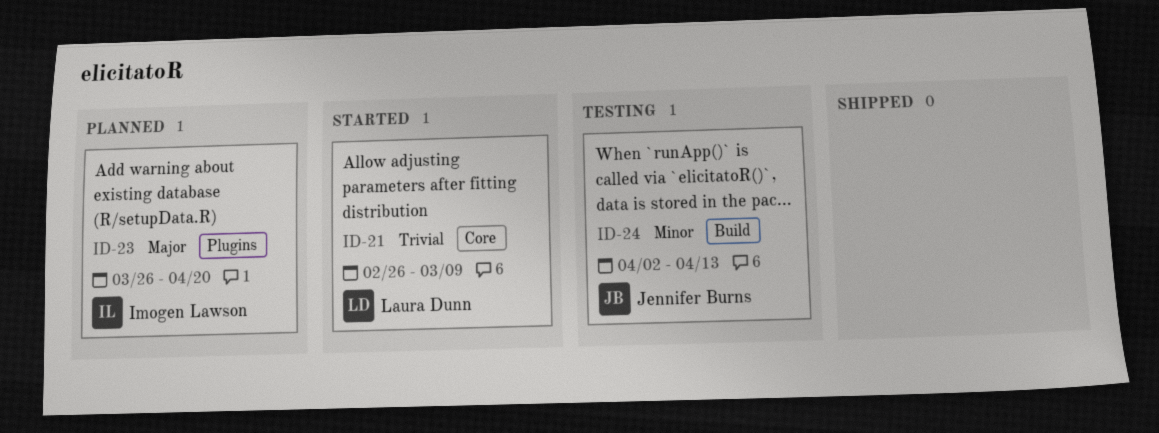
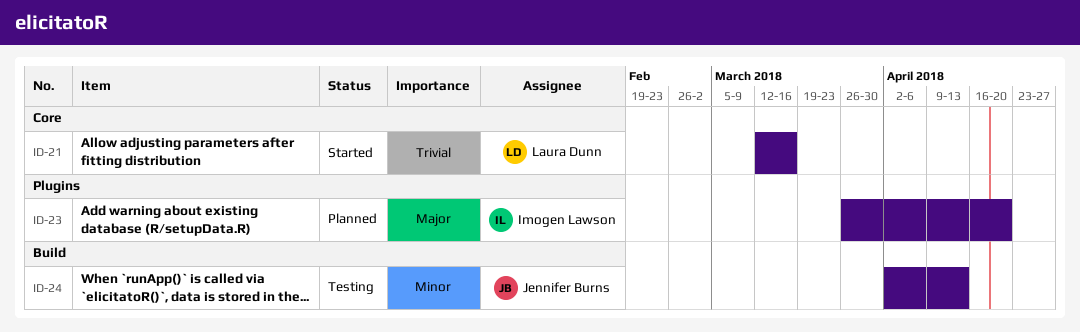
ID-21, start: Feb 26 -> Mar 12
ID-21, due: Mar 9 -> Mar 16

